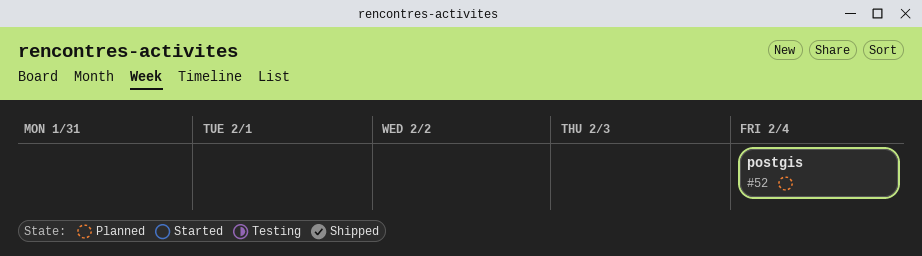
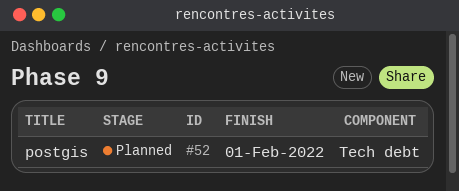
#52, due: Feb 4 -> Feb 1

